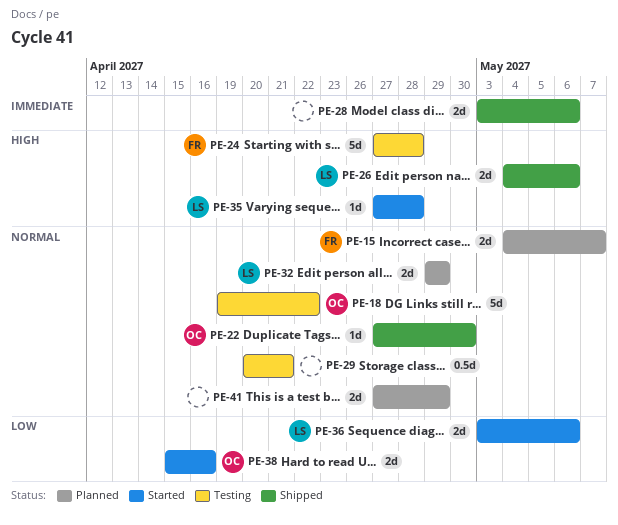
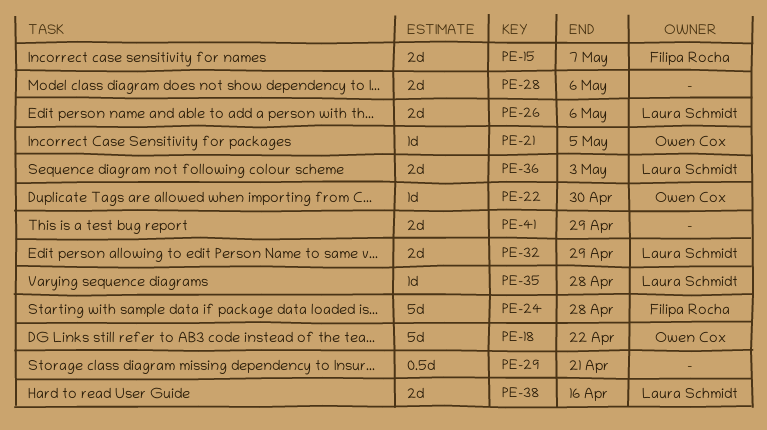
PE-21: none -> present
PE-36, due: May 6 -> May 3
PE-38, owner: Owen Cox -> Laura Schmidt

